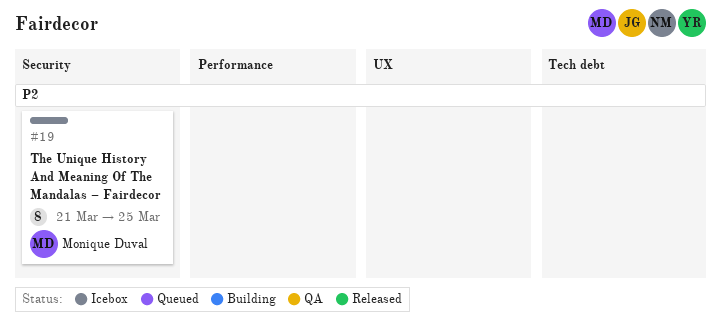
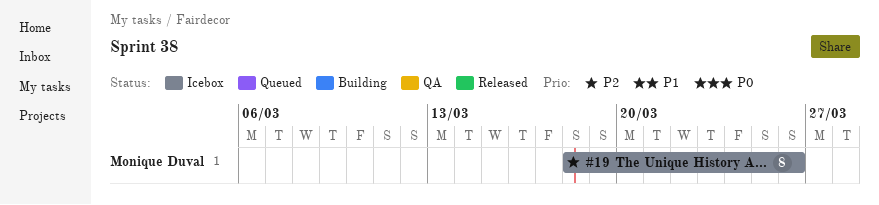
#19, start: Mar 21 -> Mar 18
#19, due: Mar 25 -> Mar 26

